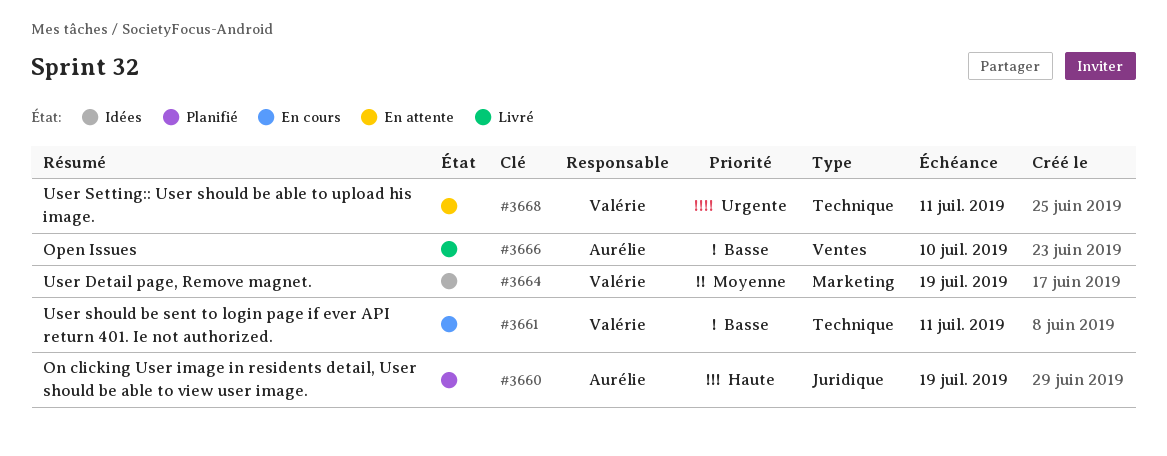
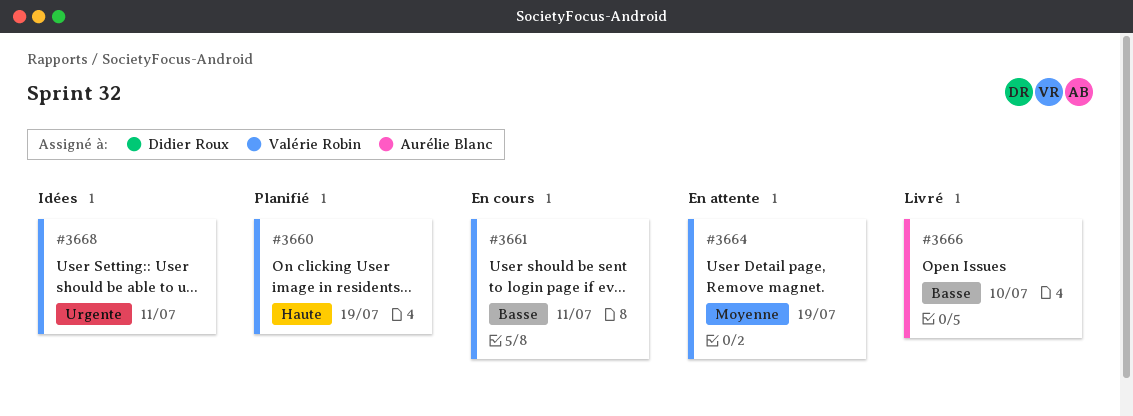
#3660, owner: Aurélie Blanc -> Valérie Robin
#3664, status: Idées -> En attente
#3668, status: En attente -> Idées

